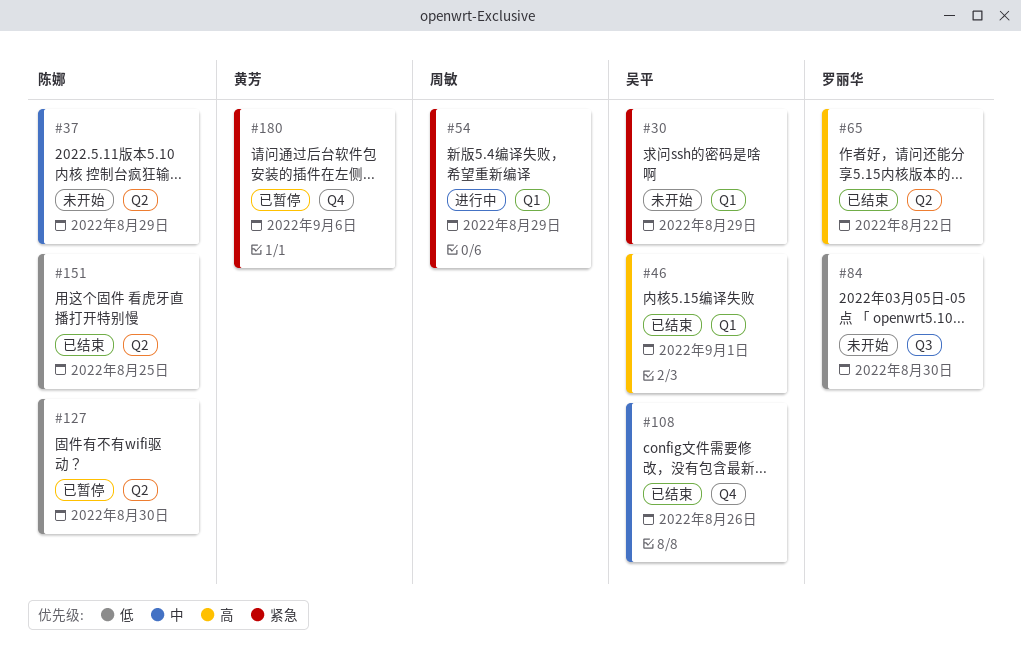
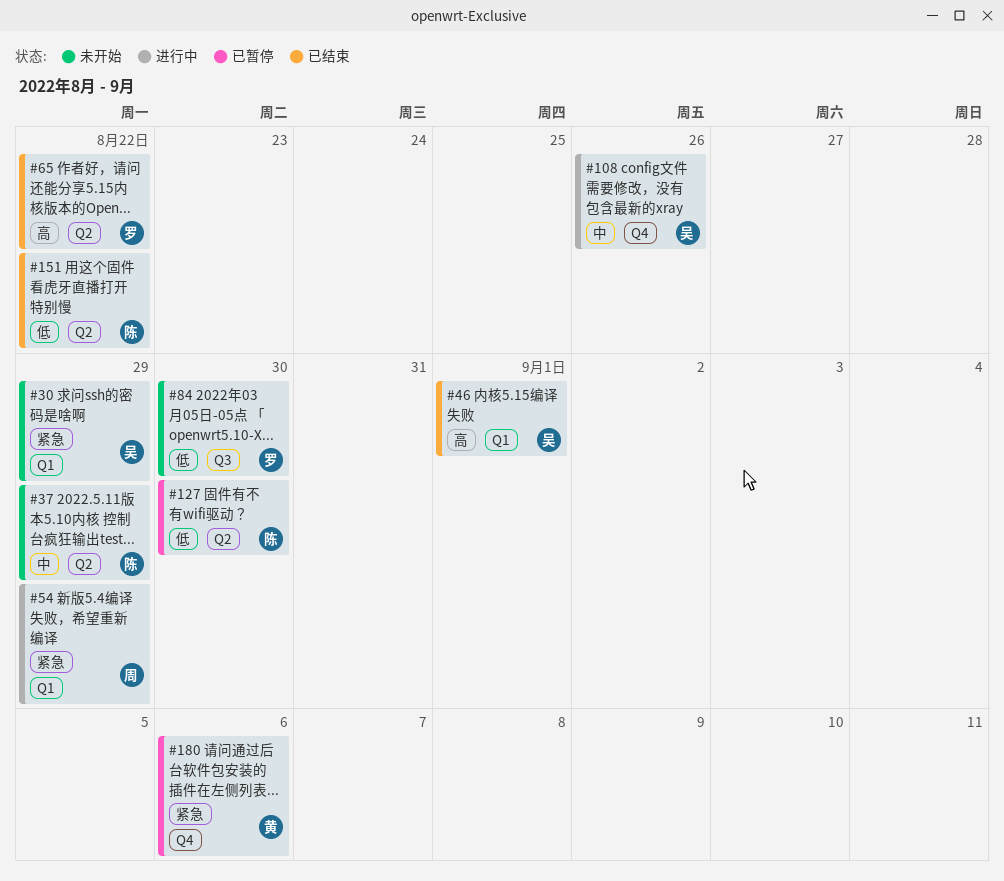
#108, status: 已结束 -> 进行中
#151, due: Aug 25 -> Aug 22

